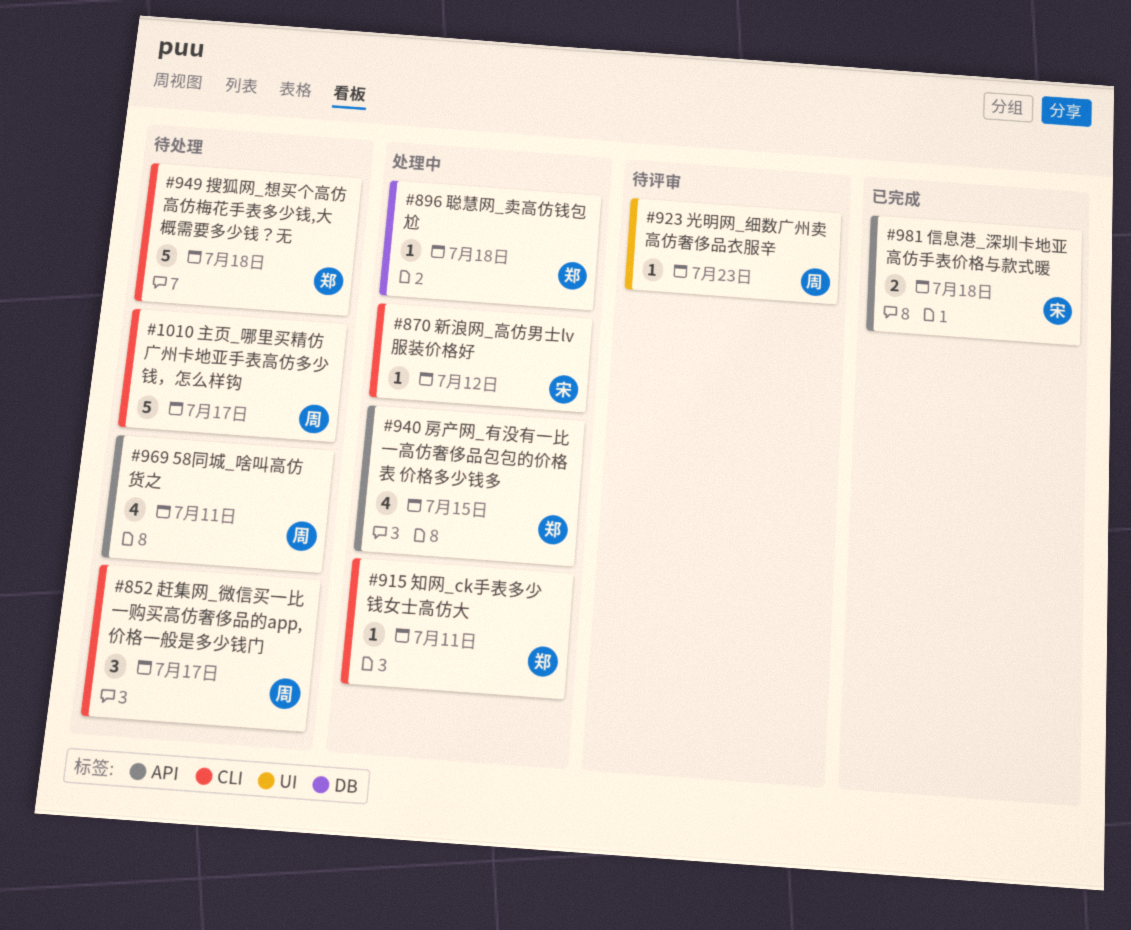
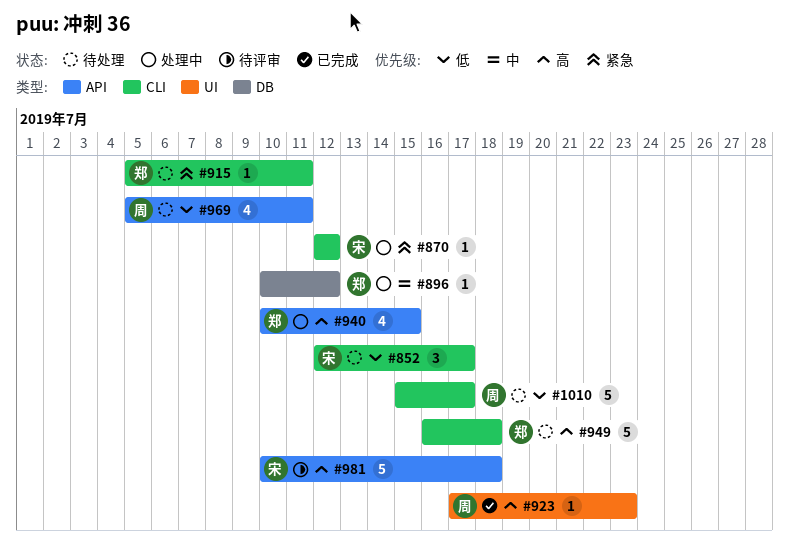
#852, owner: 周 -> 宋
#896, due: Jul 18 -> Jul 12
#915, status: 处理中 -> 待处理
#923, status: 待评审 -> 已完成
#981, status: 已完成 -> 待评审
#981, estimate: 2 -> 5

